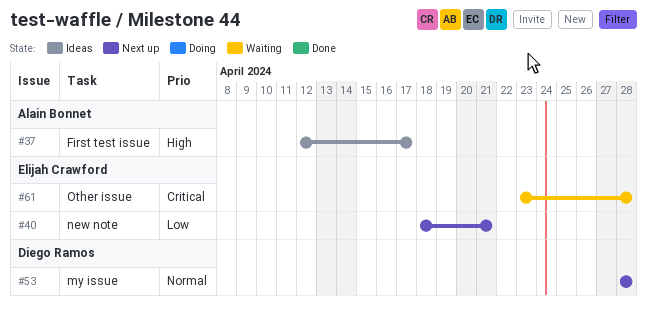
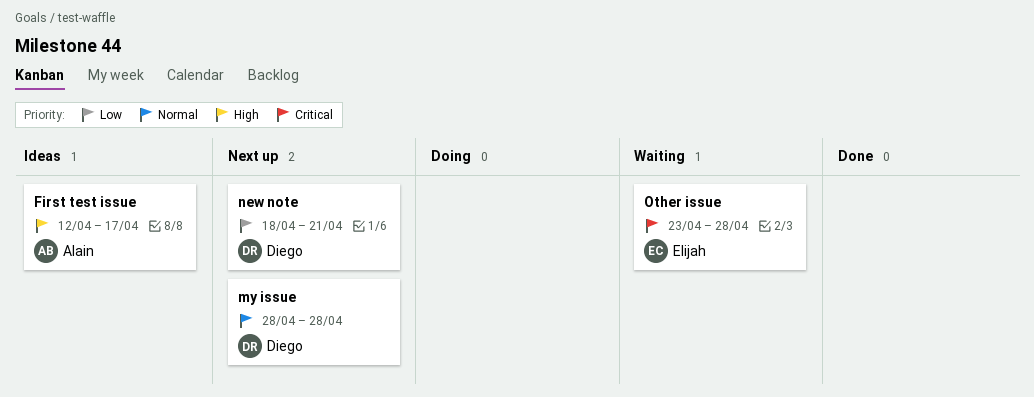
new note, owner: Elijah Crawford -> Diego Ramos

